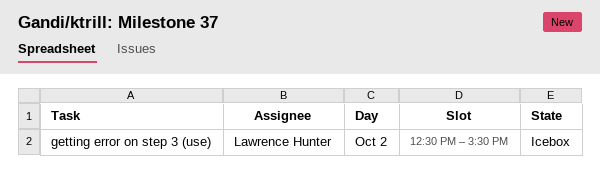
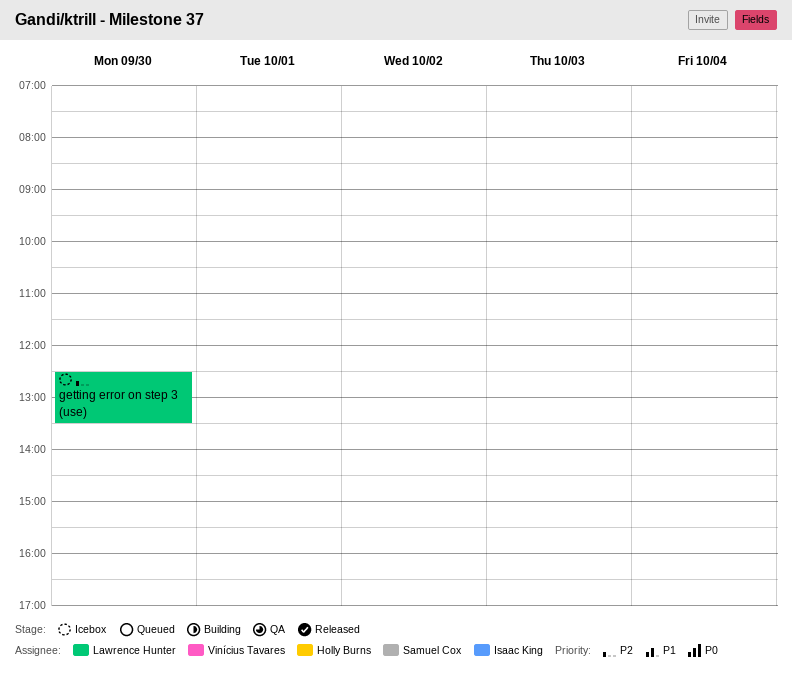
getting error on step 3 (use), day: Oct 2 -> Sep 30
getting error on step 3 (use), ends: 15:30 -> 13:30

